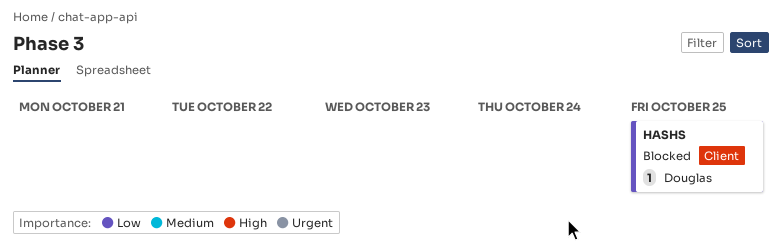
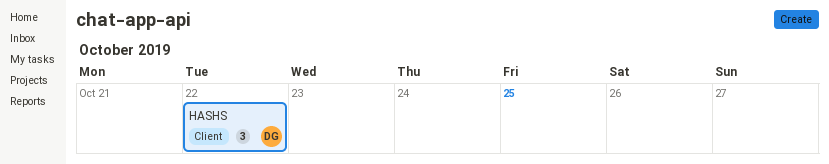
HASHS, estimate: 1 -> 3
HASHS, due: Oct 25 -> Oct 22

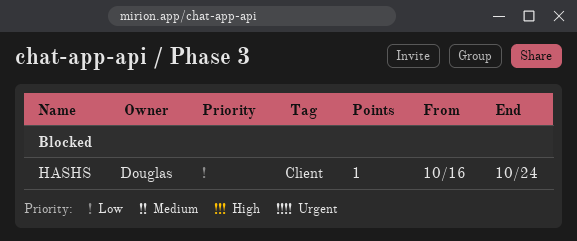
HASHS, estimate: 3 -> 1
HASHS, due: Oct 22 -> Oct 24

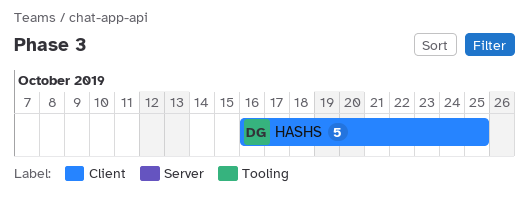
HASHS, estimate: 1 -> 5
HASHS, due: Oct 24 -> Oct 25

